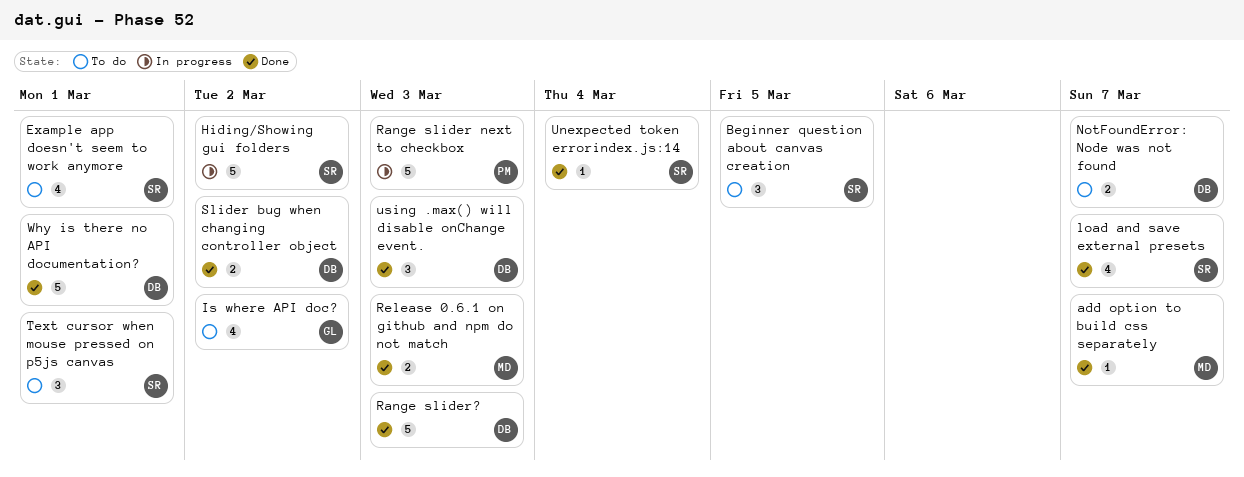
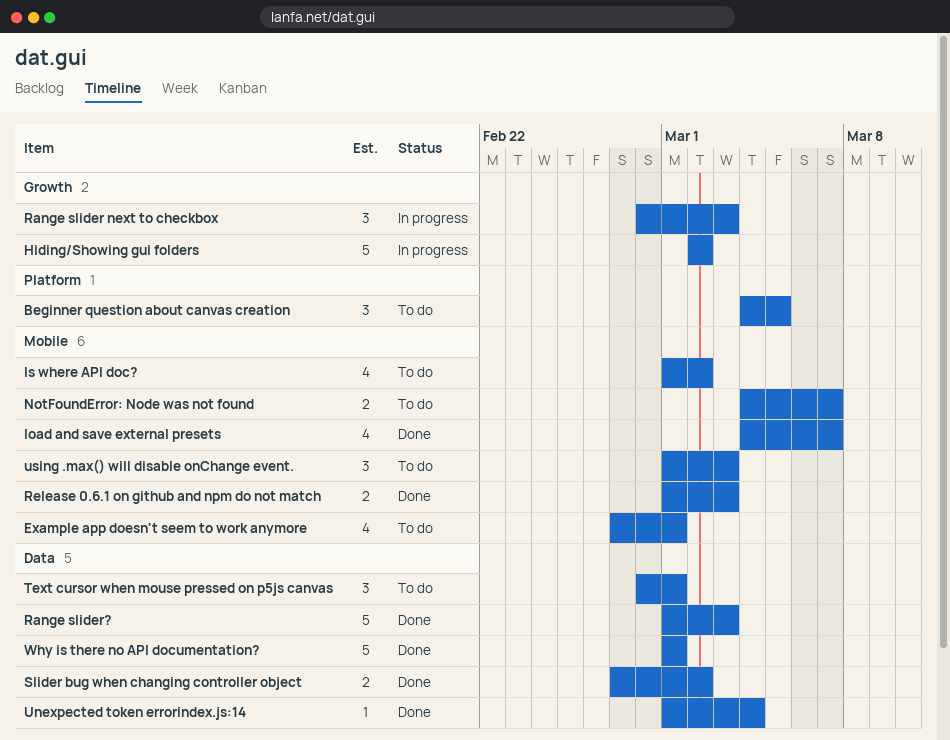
add option to build css separately: present -> none
Range slider next to checkbox, estimate: 5 -> 3
using .max() will disable onChange event., status: Done -> To do

